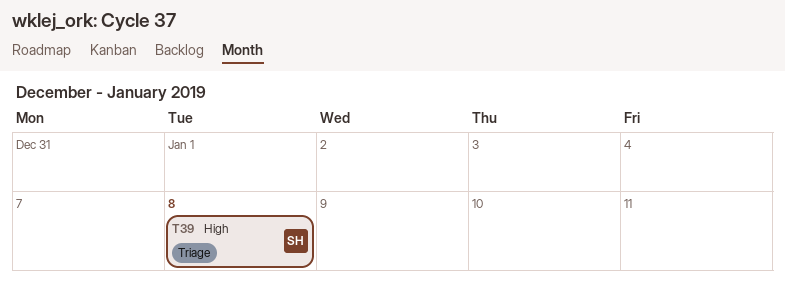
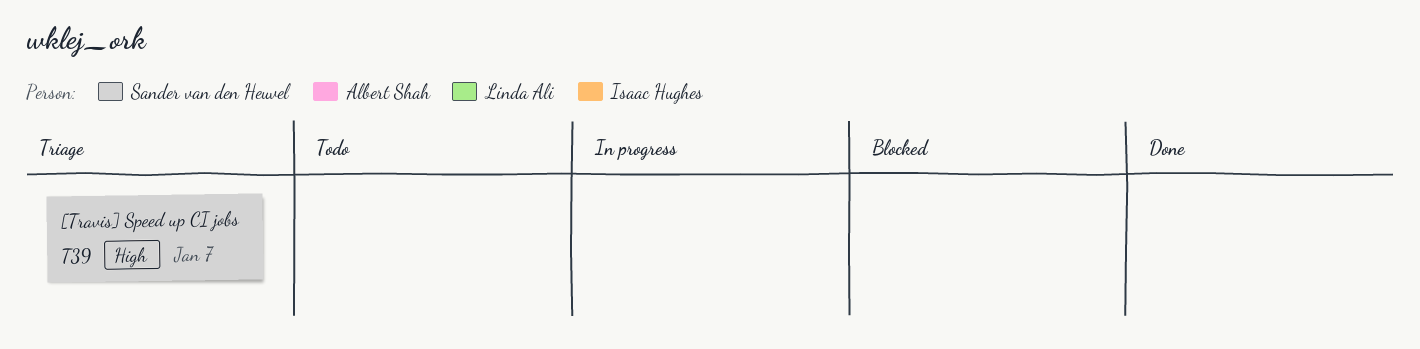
T39, due: Jan 8 -> Jan 7

